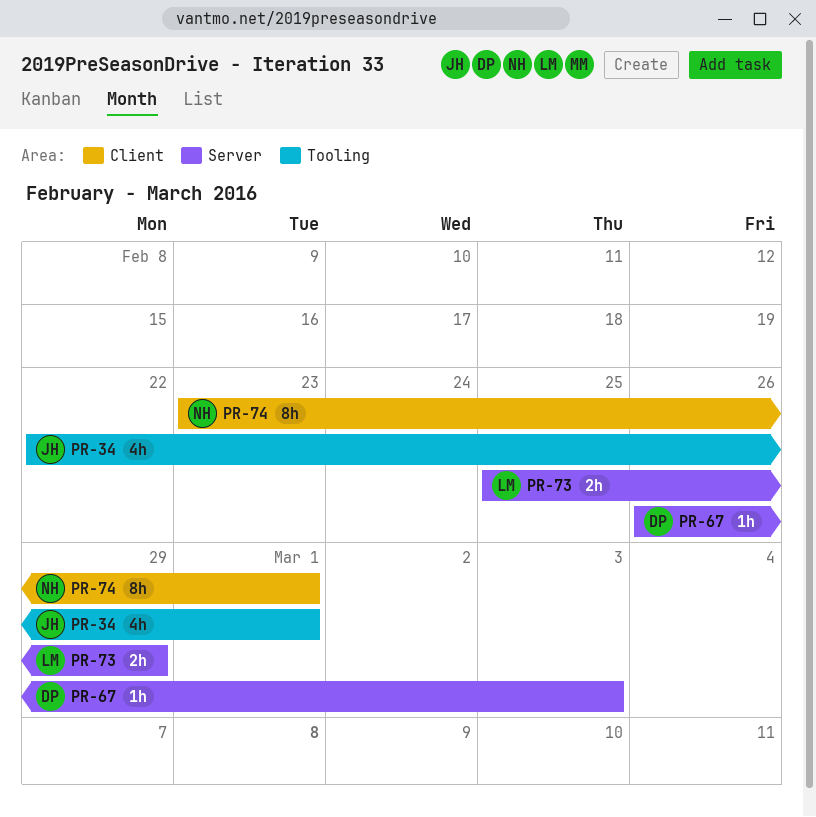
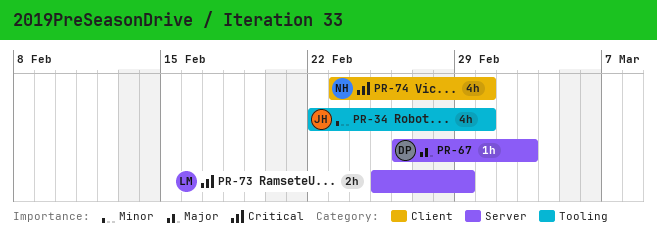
PR-74, estimate: 8h -> 4h

